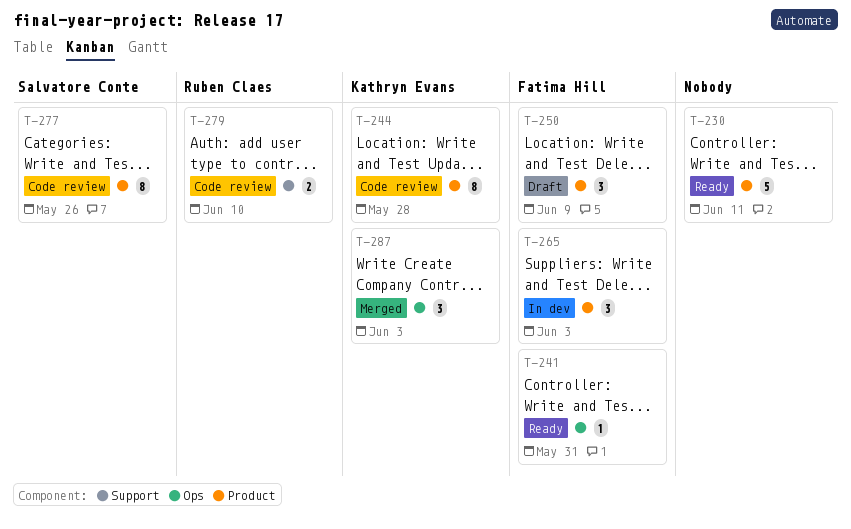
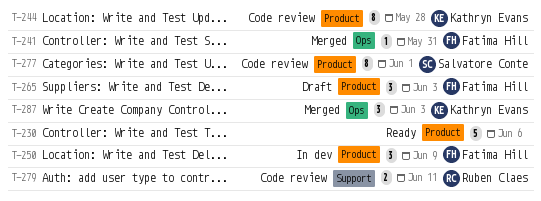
T-230, due: Jun 11 -> Jun 6
T-241, status: Ready -> Merged
T-250, status: Draft -> In dev
T-265, status: In dev -> Draft
T-277, due: May 26 -> Jun 1
T-279, due: Jun 10 -> Jun 11

